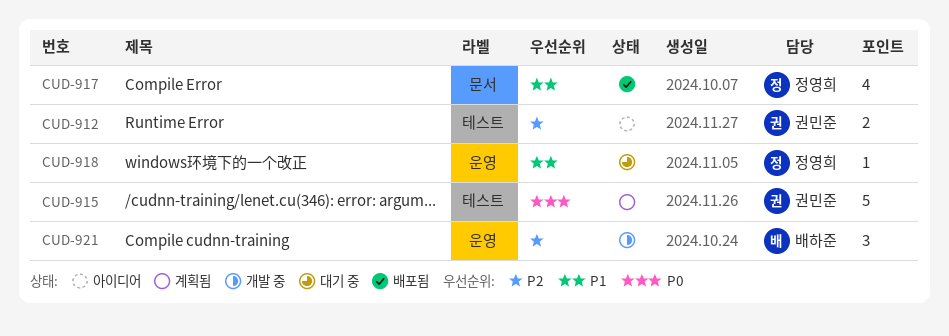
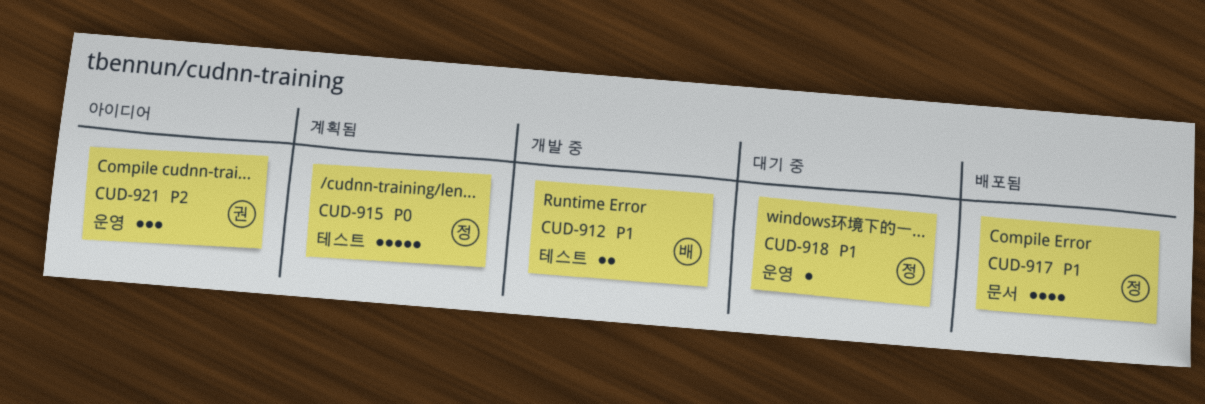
CUD-912, status: 아이디어 -> 개발 중
CUD-912, owner: 권민준 -> 배하준
CUD-912, priority: P2 -> P1
CUD-915, owner: 권민준 -> 정영희
CUD-921, status: 개발 중 -> 아이디어
CUD-921, owner: 배하준 -> 권민준

